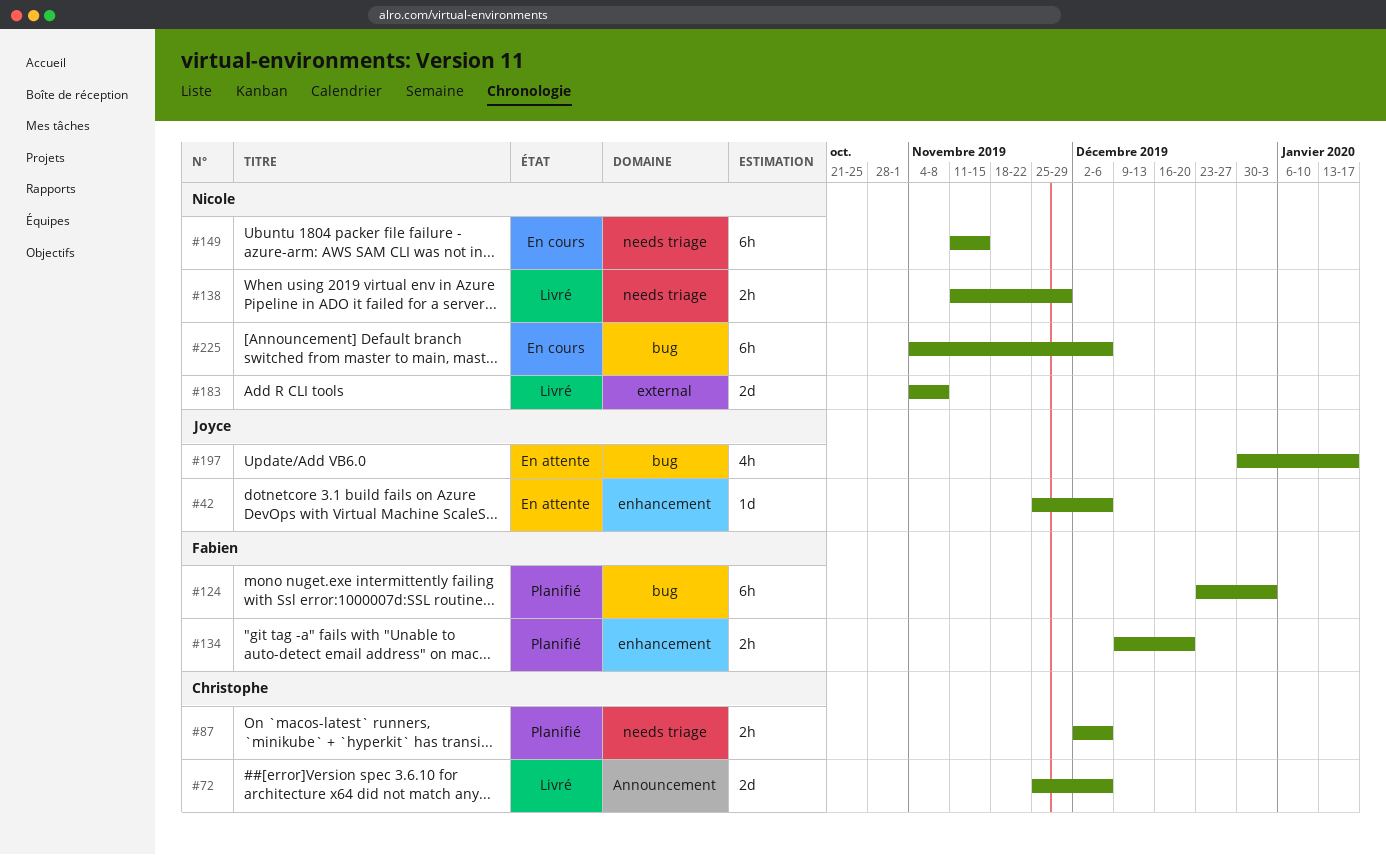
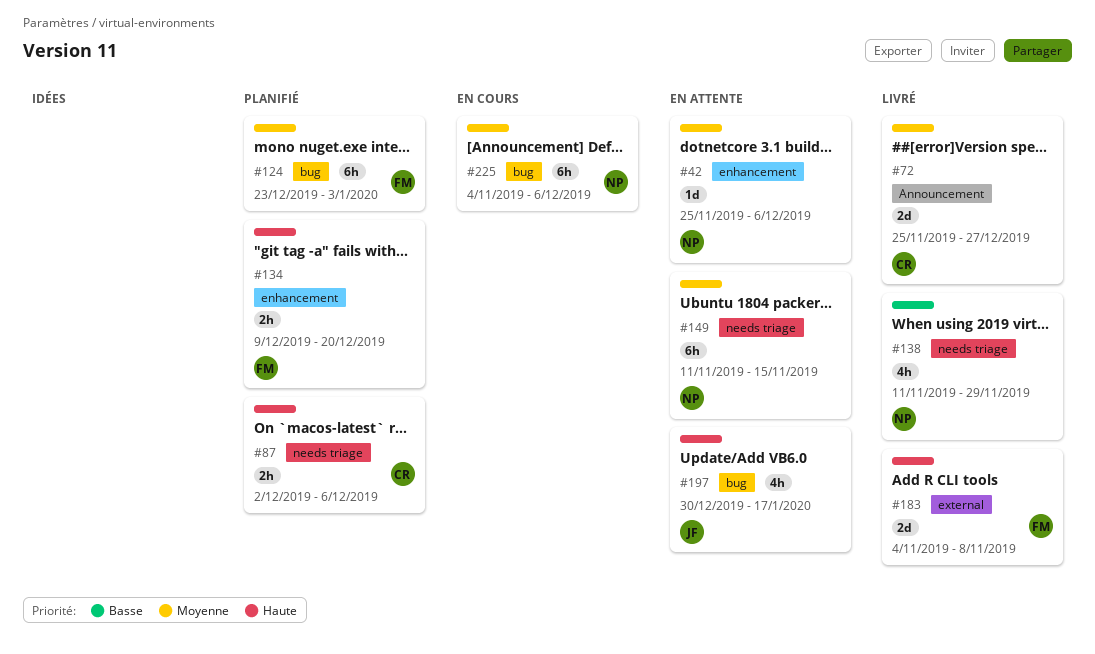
#42, owner: Joyce -> Nicole
#72, due: Dec 6 -> Dec 27
#138, estimate: 2h -> 4h
#149, status: En cours -> En attente
#183, owner: Nicole -> Fabien

